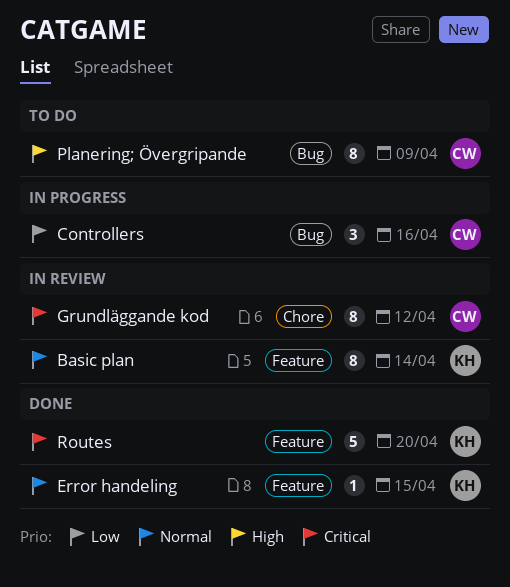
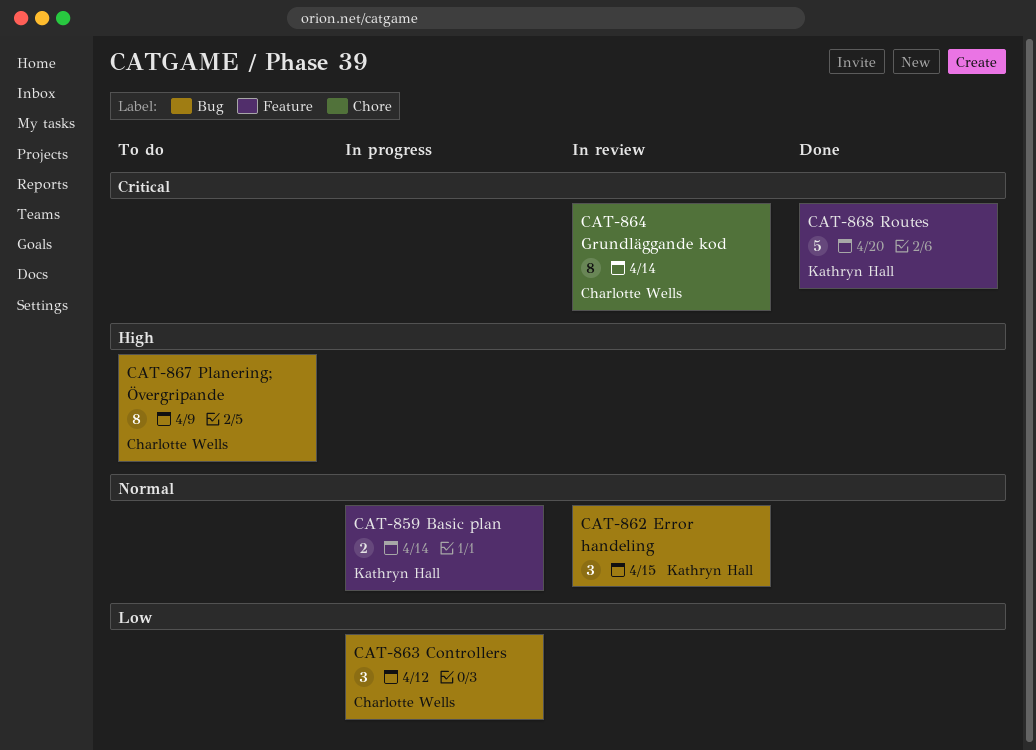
Basic plan, status: In review -> In progress
Basic plan, estimate: 8 -> 2
Controllers, due: Apr 16 -> Apr 12
Error handeling, status: Done -> In review
Error handeling, label: Feature -> Bug
Error handeling, estimate: 1 -> 3
Grundläggande kod, due: Apr 12 -> Apr 14

